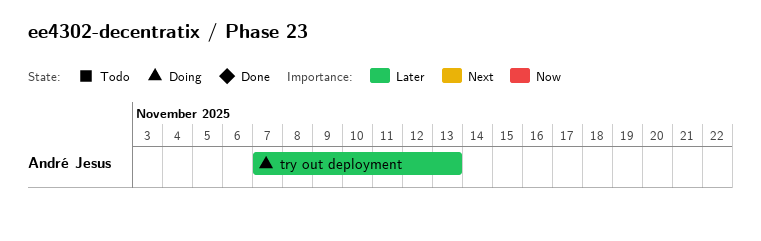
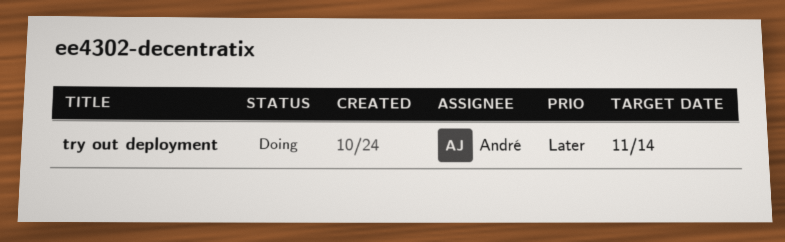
try out deployment, due: Nov 13 -> Nov 14

